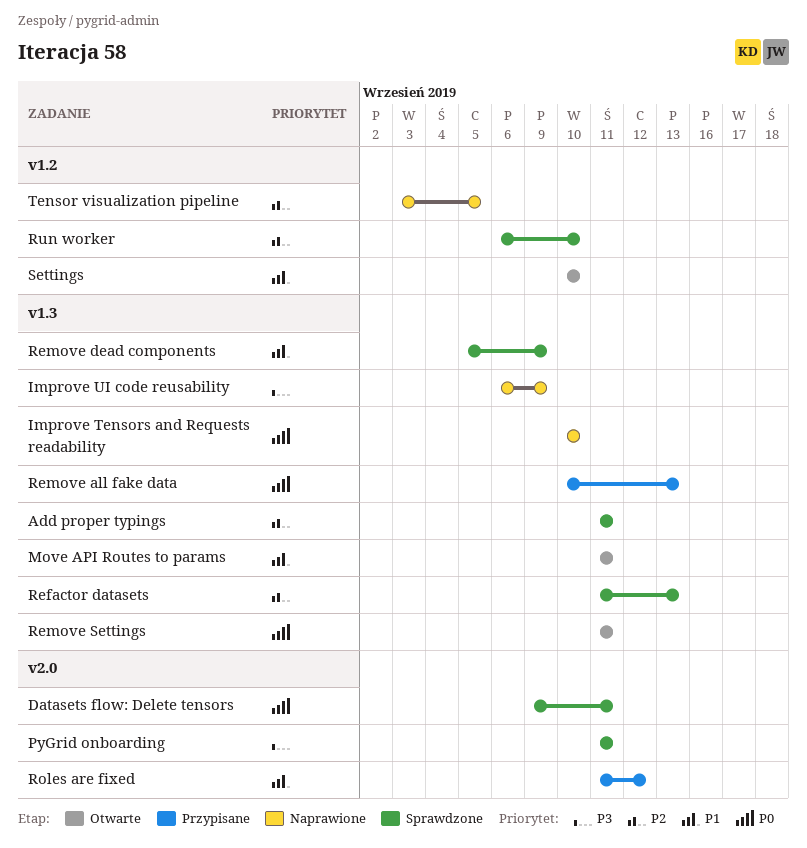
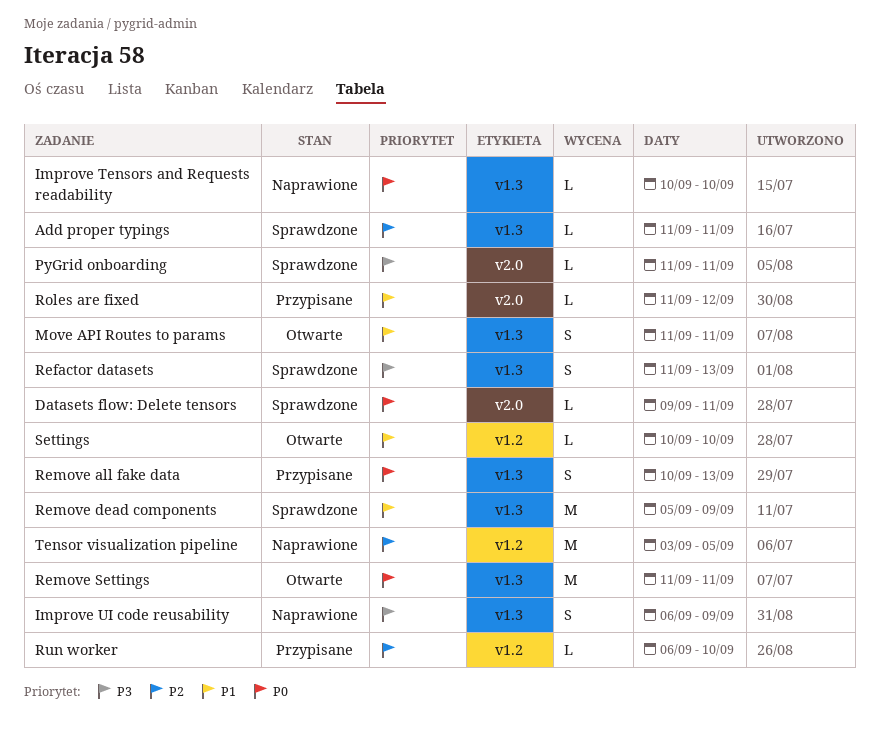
Refactor datasets, priority: P2 -> P3
Run worker, status: Sprawdzone -> Przypisane

